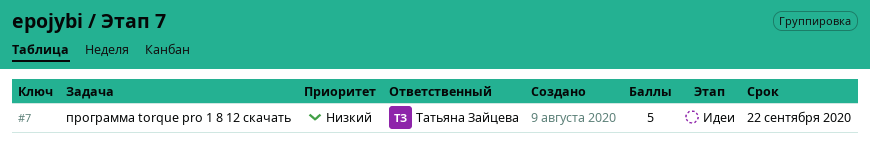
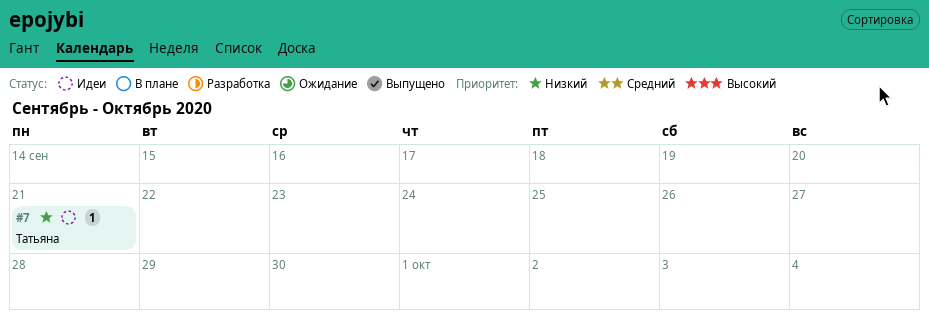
#7, estimate: 5 -> 1
#7, due: Sep 22 -> Sep 21

